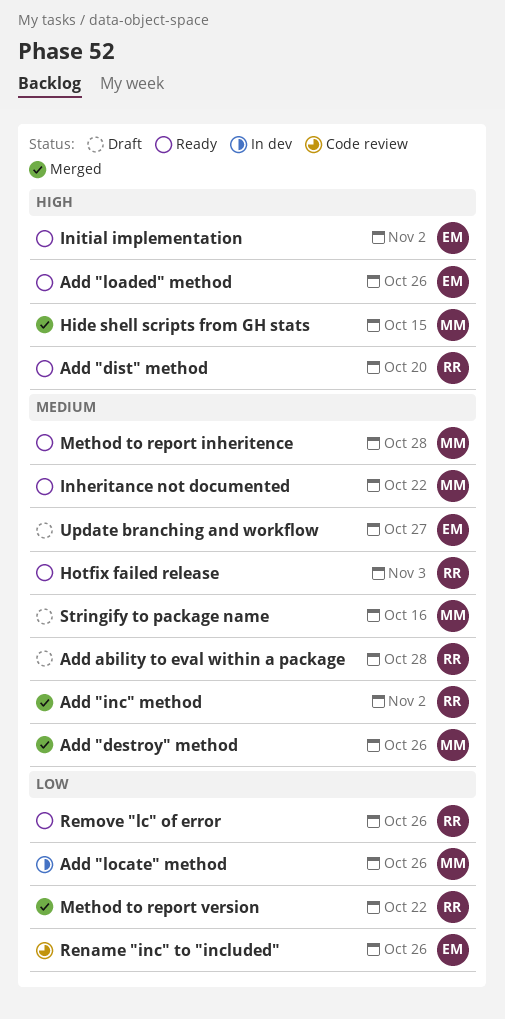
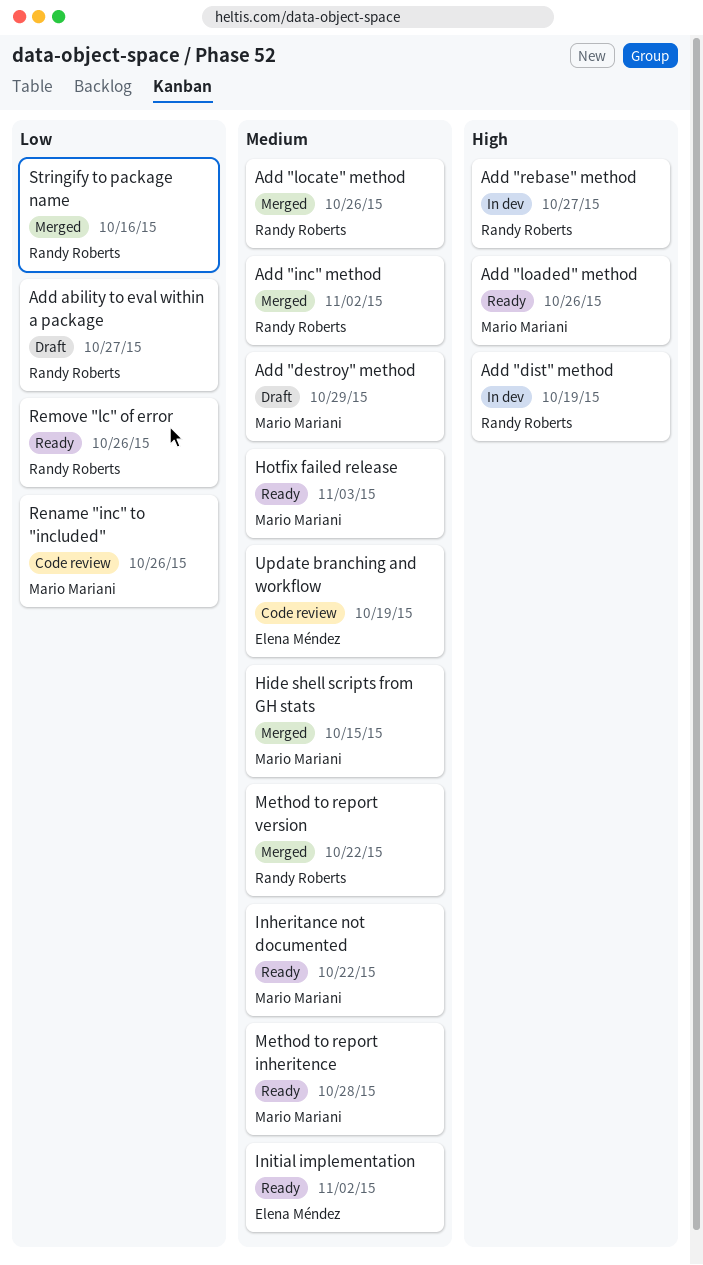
Add "destroy" method, status: Merged -> Draft
Add "destroy" method, due: Oct 26 -> Oct 29
Add "dist" method, status: Ready -> In dev
Add "dist" method, due: Oct 20 -> Oct 19
Add "loaded" method, owner: Elena Méndez -> Mario Mariani
Add "locate" method, status: In dev -> Merged
Add "locate" method, owner: Mario Mariani -> Randy Roberts
Add "locate" method, priority: Low -> Medium
Add "rebase" method: none -> present
Add ability to eval within a package, priority: Medium -> Low
Add ability to eval within a package, due: Oct 28 -> Oct 27
Hide shell scripts from GH stats, priority: High -> Medium
Hotfix failed release, owner: Randy Roberts -> Mario Mariani
Initial implementation, priority: High -> Medium
Method to report version, priority: Low -> Medium
Rename "inc" to "included", owner: Elena Méndez -> Mario Mariani
Stringify to package name, status: Draft -> Merged
Stringify to package name, owner: Mario Mariani -> Randy Roberts
Stringify to package name, priority: Medium -> Low
Update branching and workflow, status: Draft -> Code review
Update branching and workflow, due: Oct 27 -> Oct 19

